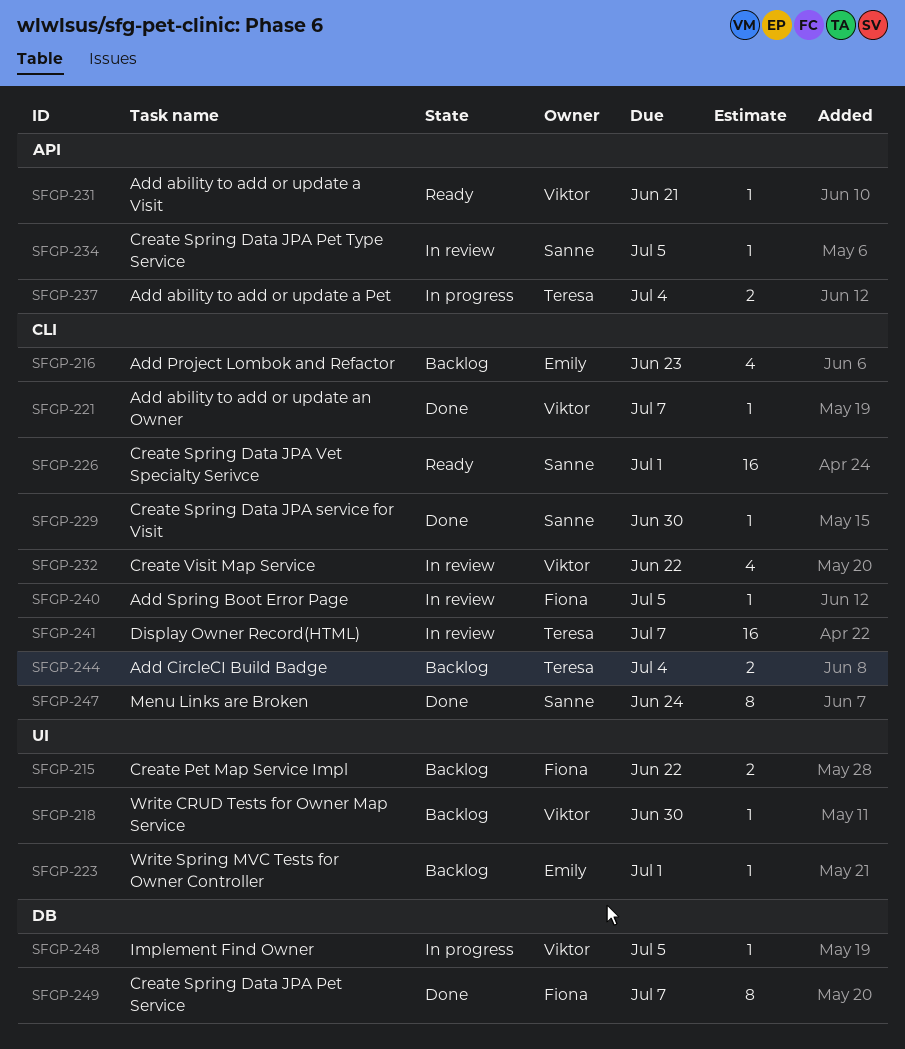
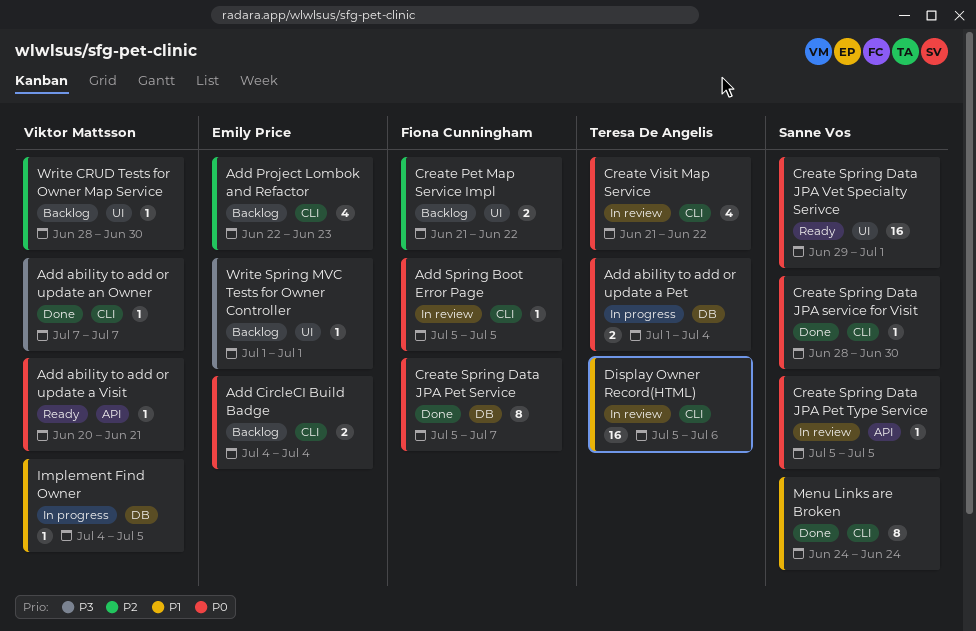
Add ability to add or update a Pet, label: API -> DB
Add CircleCI Build Badge, owner: Teresa De Angelis -> Emily Price
Create Spring Data JPA Vet Specialty Serivce, label: CLI -> UI
Create Visit Map Service, owner: Viktor Mattsson -> Teresa De Angelis
Display Owner Record(HTML), due: Jul 7 -> Jul 6

